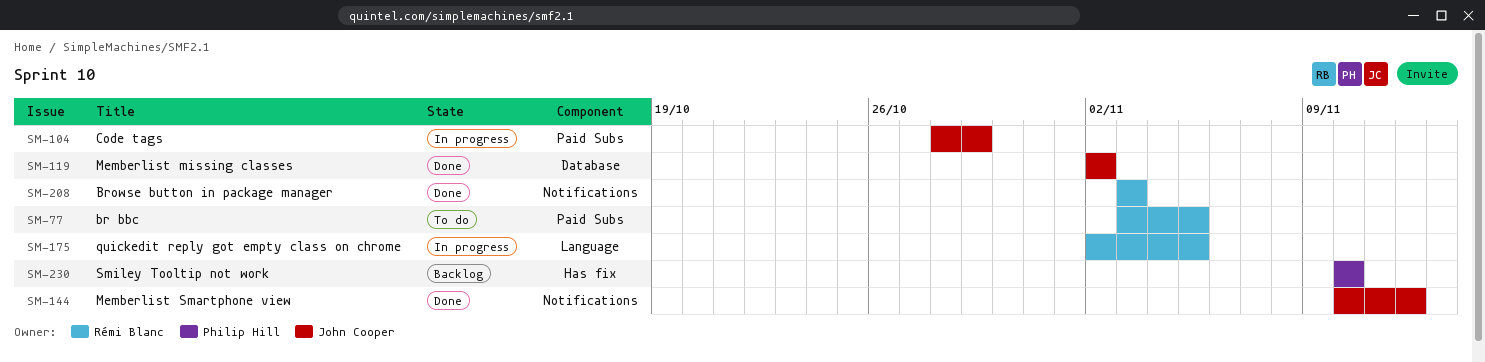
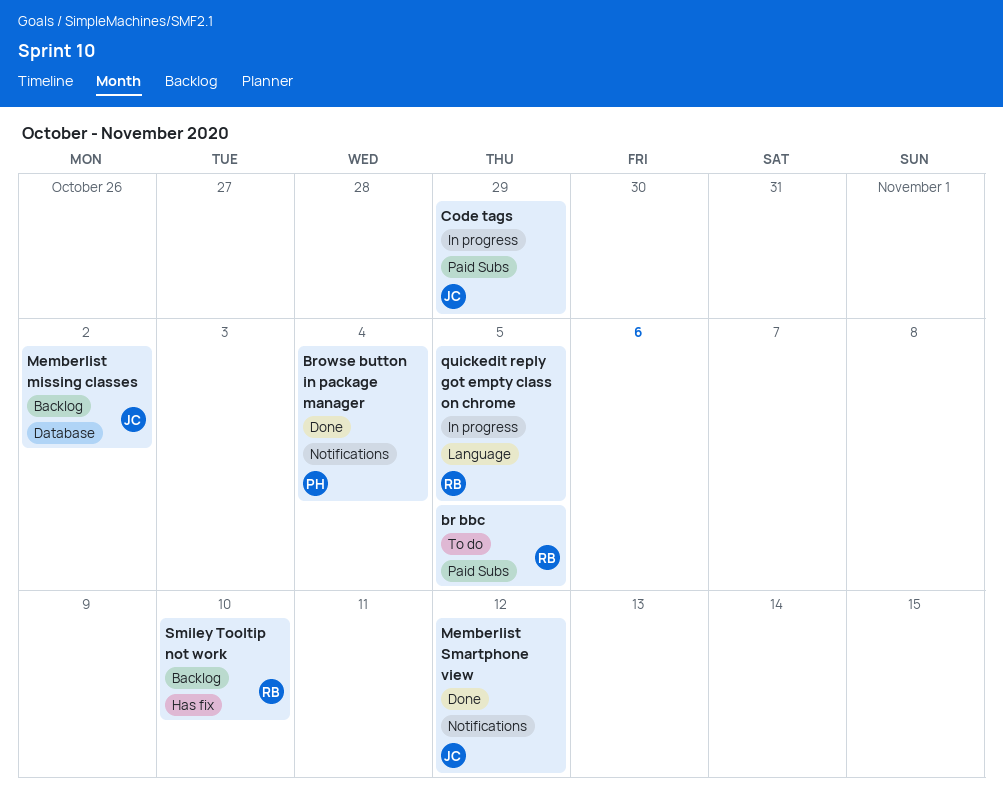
Browse button in package manager, owner: Rémi Blanc -> Philip Hill
Browse button in package manager, due: Nov 3 -> Nov 4
Memberlist missing classes, status: Done -> Backlog
Smiley Tooltip not work, owner: Philip Hill -> Rémi Blanc

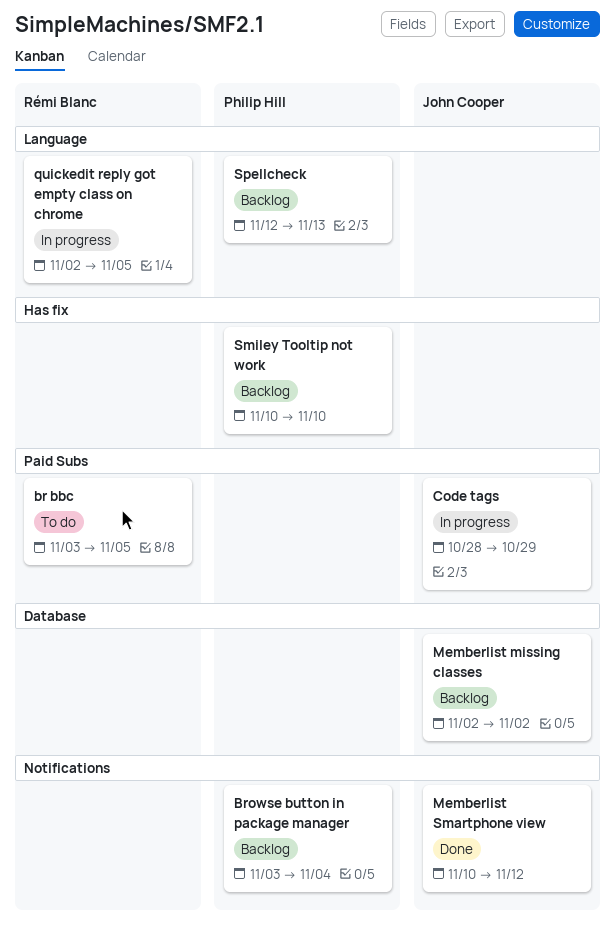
Browse button in package manager, status: Done -> Backlog
Smiley Tooltip not work, owner: Rémi Blanc -> Philip Hill
Spellcheck: none -> present

